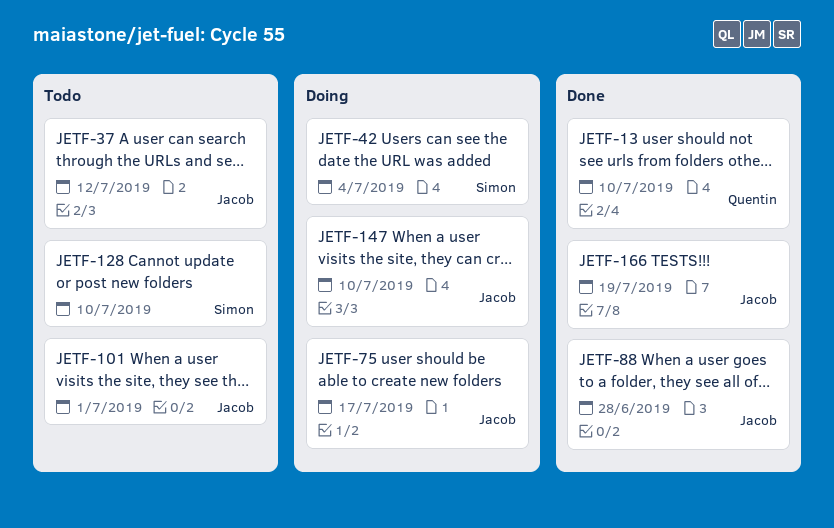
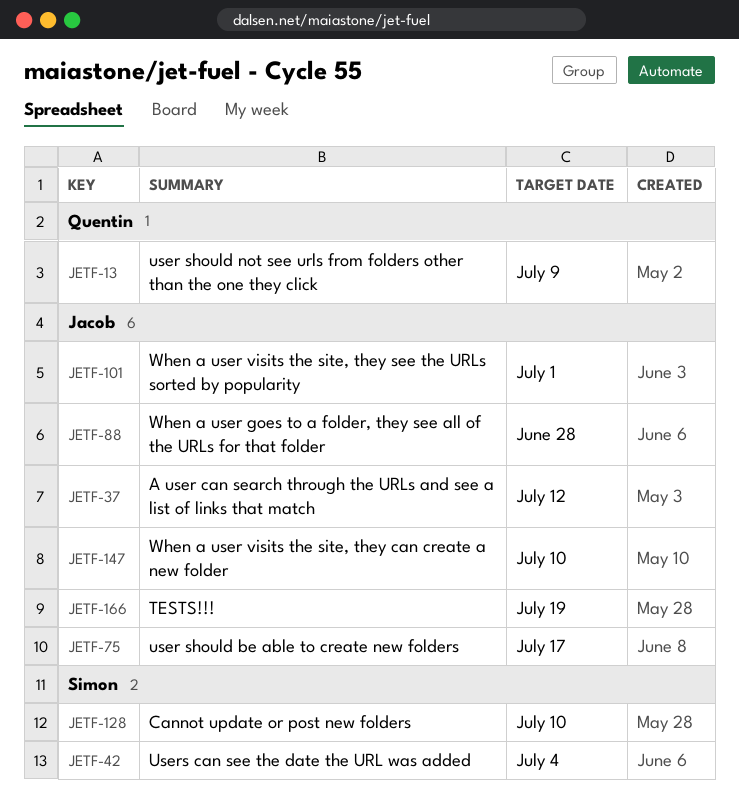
JETF-13, due: Jul 10 -> Jul 9

